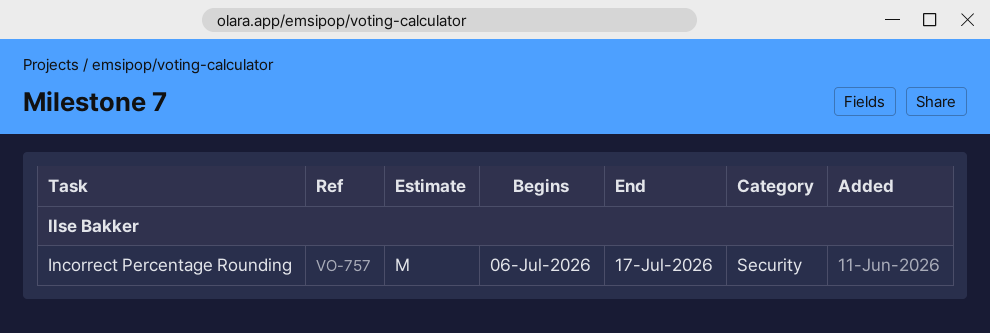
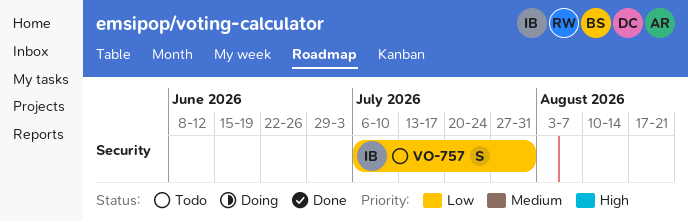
VO-757, estimate: M -> S
VO-757, due: Jul 17 -> Jul 31

